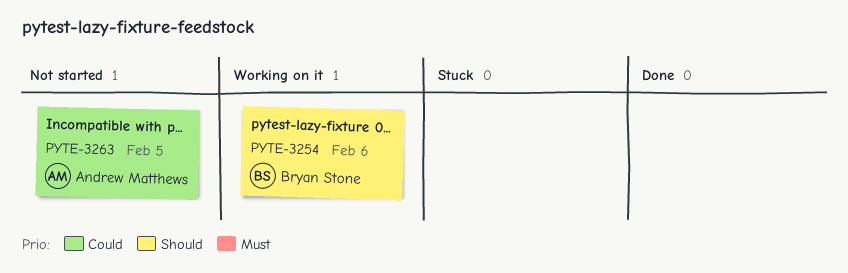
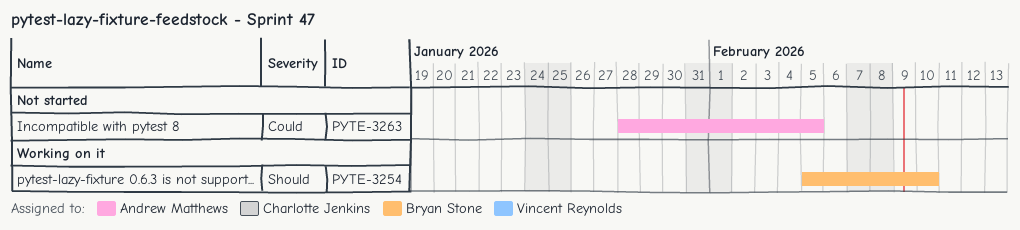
PYTE-3254, due: Feb 6 -> Feb 10

